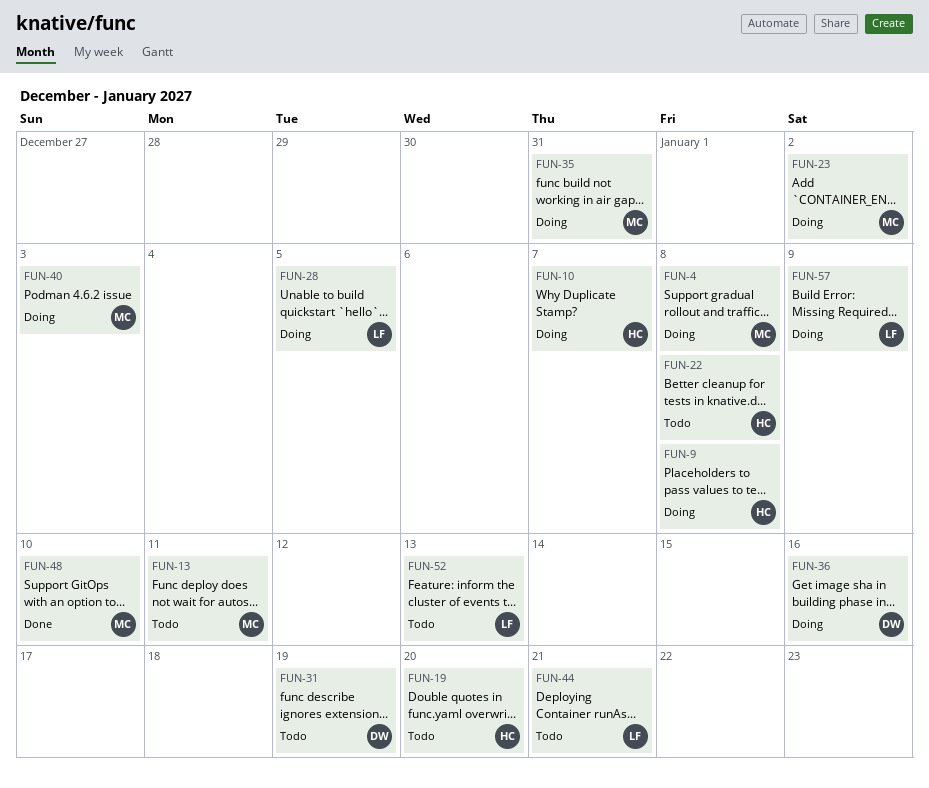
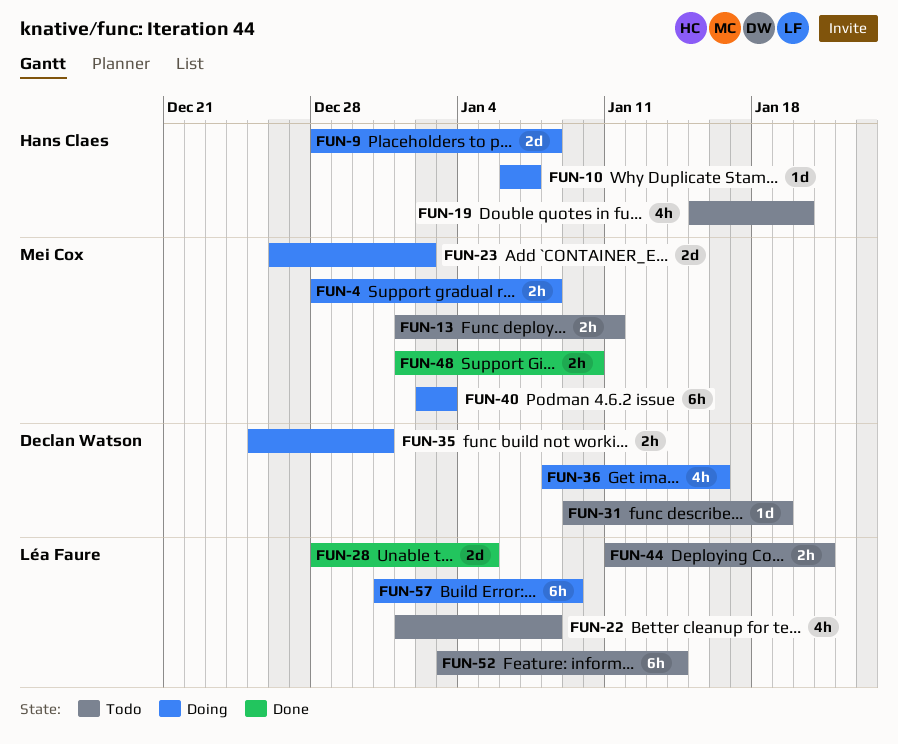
FUN-22, owner: Hans Claes -> Léa Faure
FUN-28, status: Doing -> Done
FUN-35, owner: Mei Cox -> Declan Watson
FUN-52, due: Jan 13 -> Jan 14

